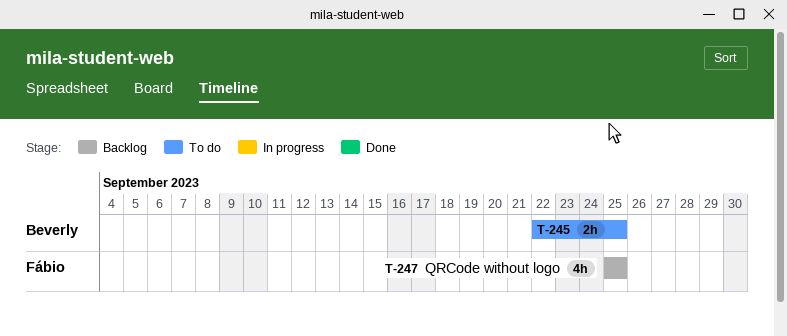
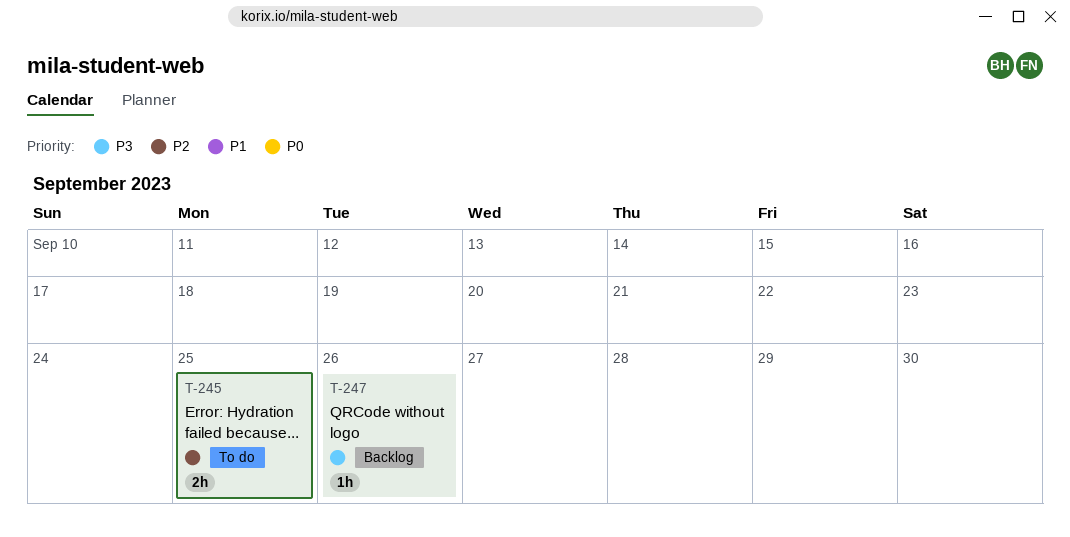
T-247, estimate: 4h -> 1h
T-247, due: Sep 25 -> Sep 26

